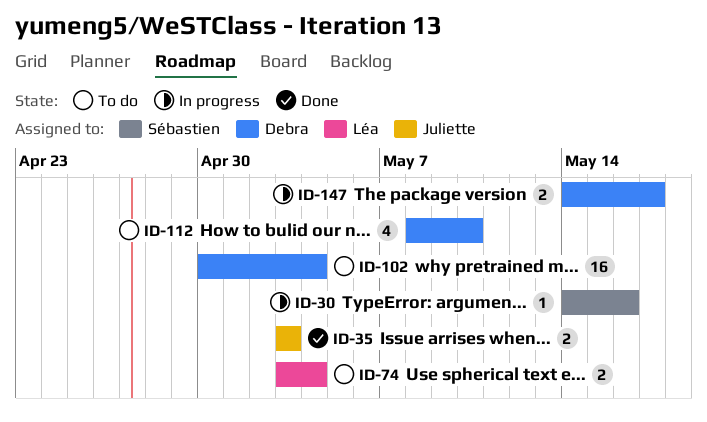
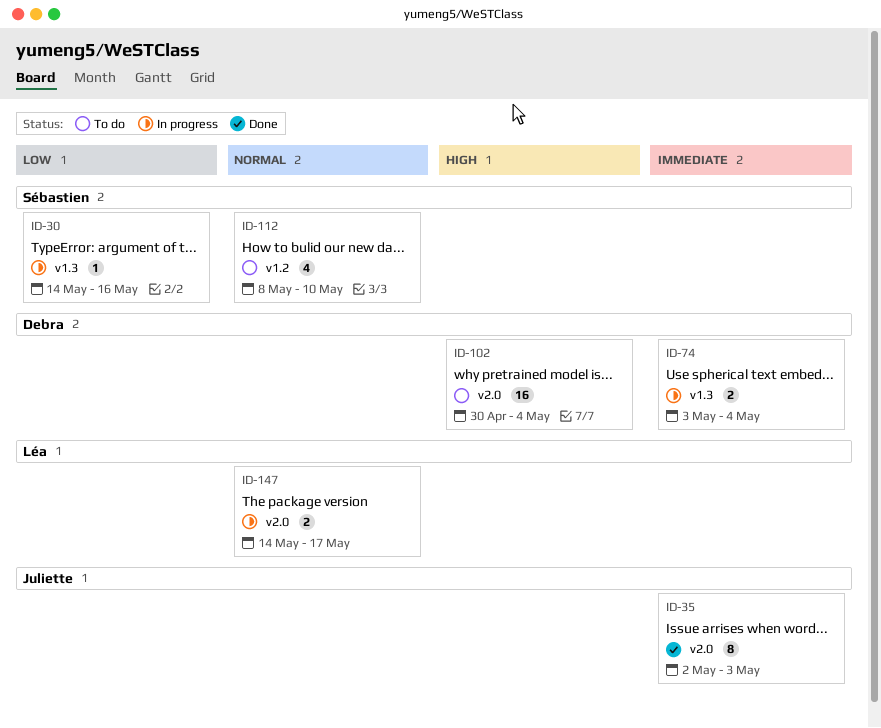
ID-35, estimate: 2 -> 8
ID-35, start: May 3 -> May 2
ID-74, status: To do -> In progress
ID-74, owner: Léa -> Debra
ID-112, owner: Debra -> Sébastien
ID-147, owner: Debra -> Léa

